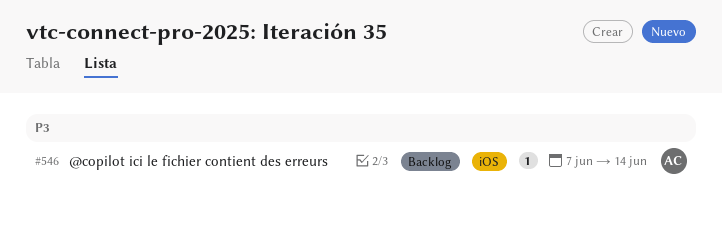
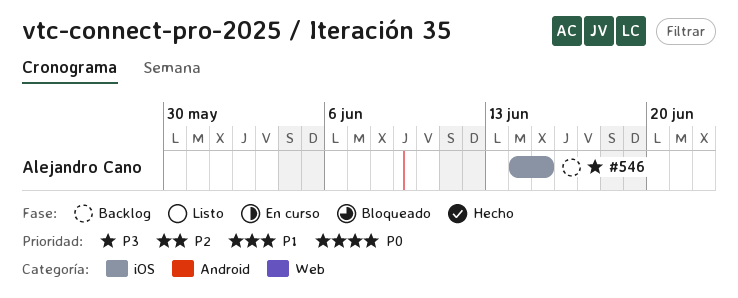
#546, start: Jun 7 -> Jun 14
#546, due: Jun 14 -> Jun 15

